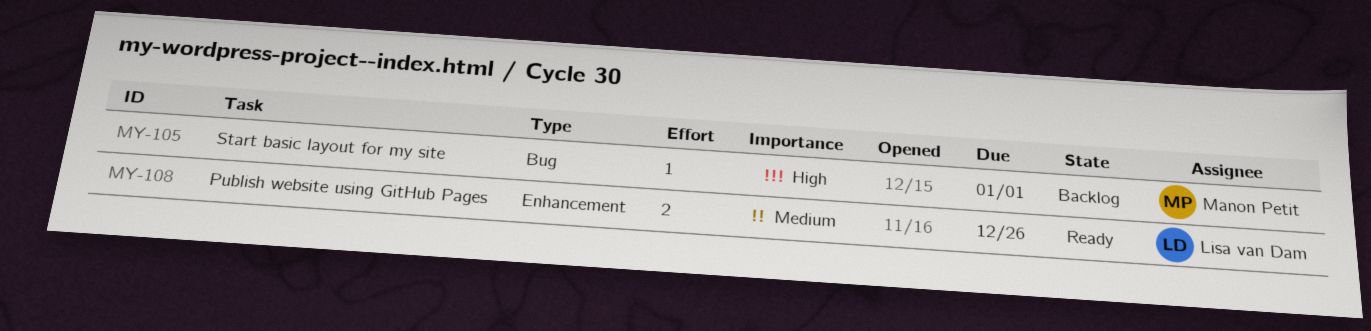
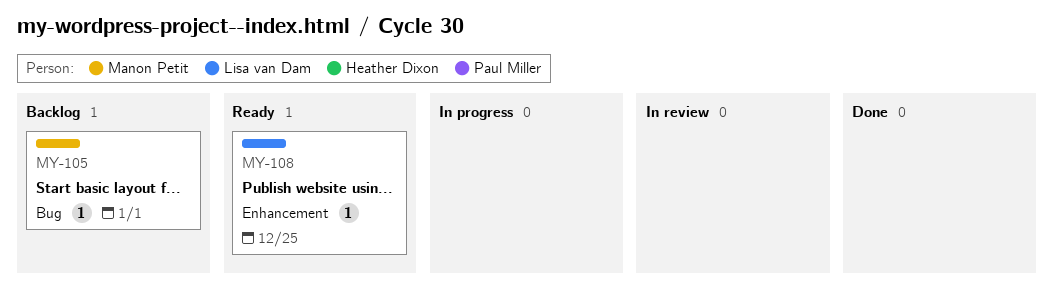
MY-108, estimate: 2 -> 1
MY-108, due: Dec 26 -> Dec 25

